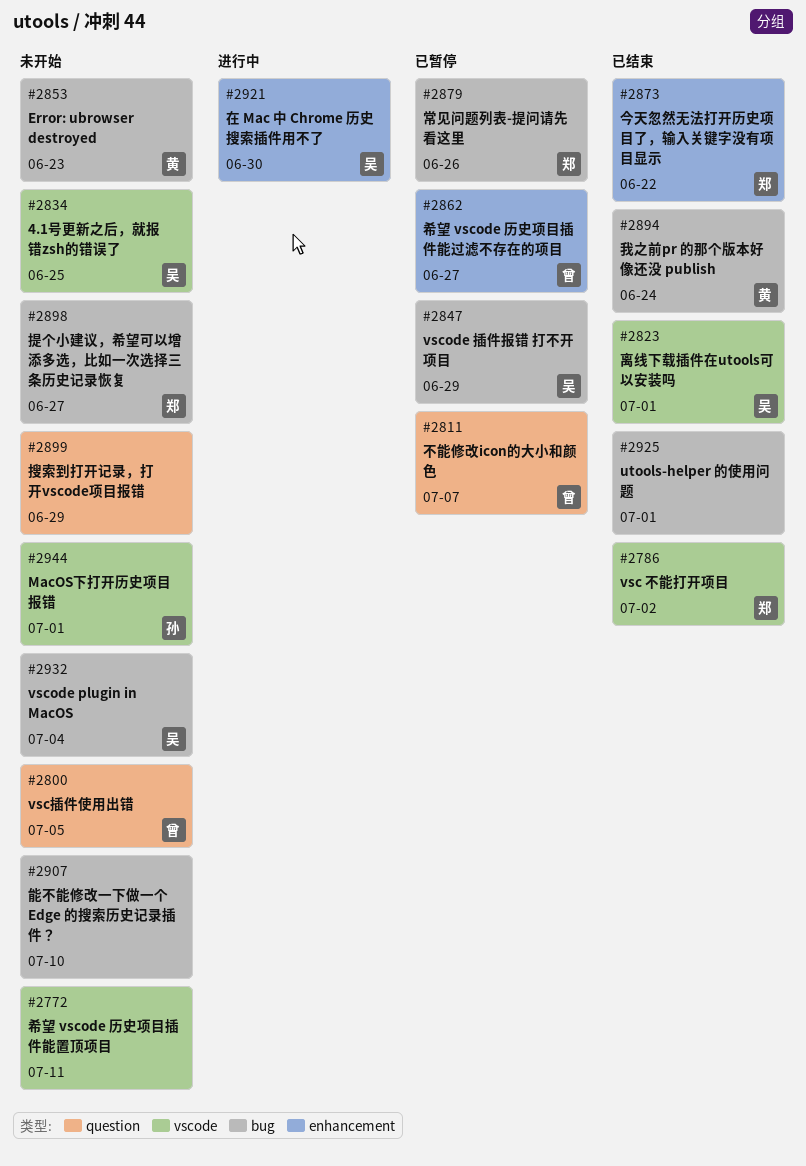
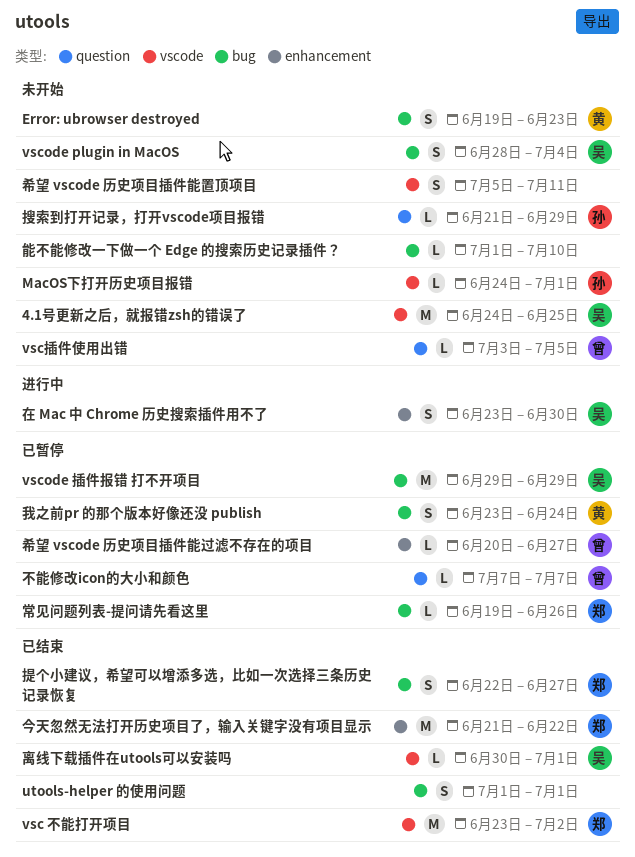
我之前pr 的那个版本好像还没 publish, status: 已结束 -> 已暂停
提个小建议，希望可以增添多选，比如一次选择三条历史记录恢复, status: 未开始 -> 已结束
搜索到打开记录，打开vscode项目报错, owner: none -> 孙

